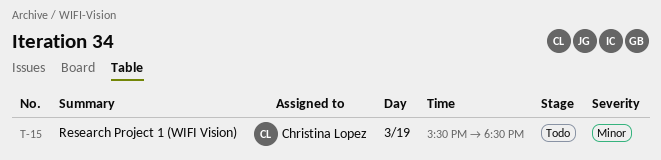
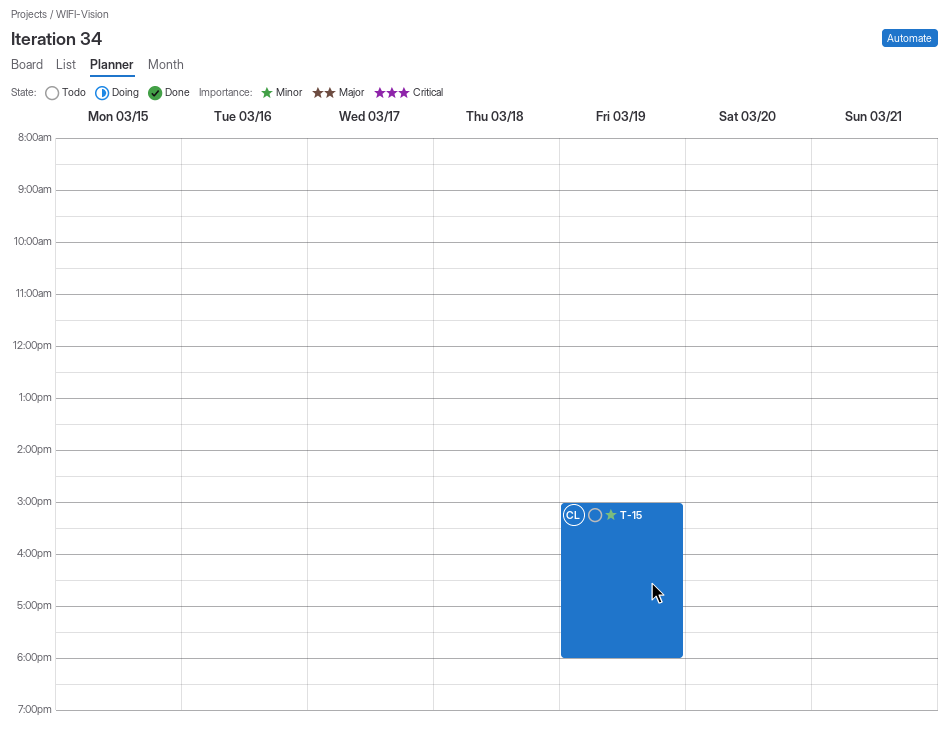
T-15, begins: 15:30 -> 15:00
T-15, ends: 18:30 -> 18:00

